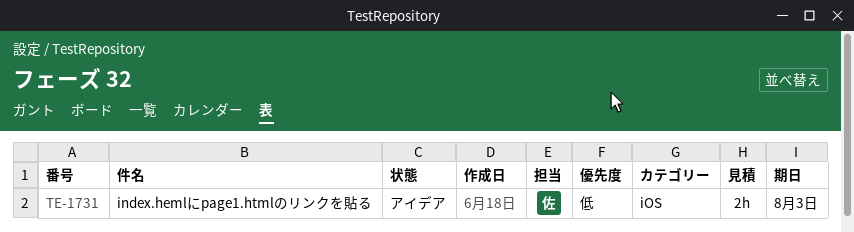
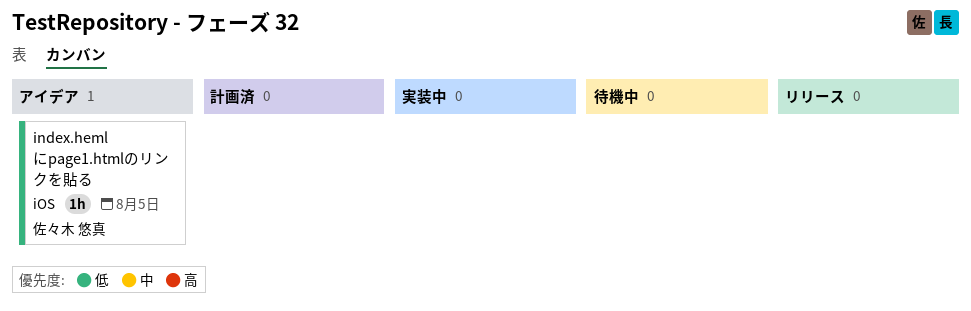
index.hemlにpage1.htmlのリンクを貼る, estimate: 2h -> 1h
index.hemlにpage1.htmlのリンクを貼る, due: Aug 3 -> Aug 5

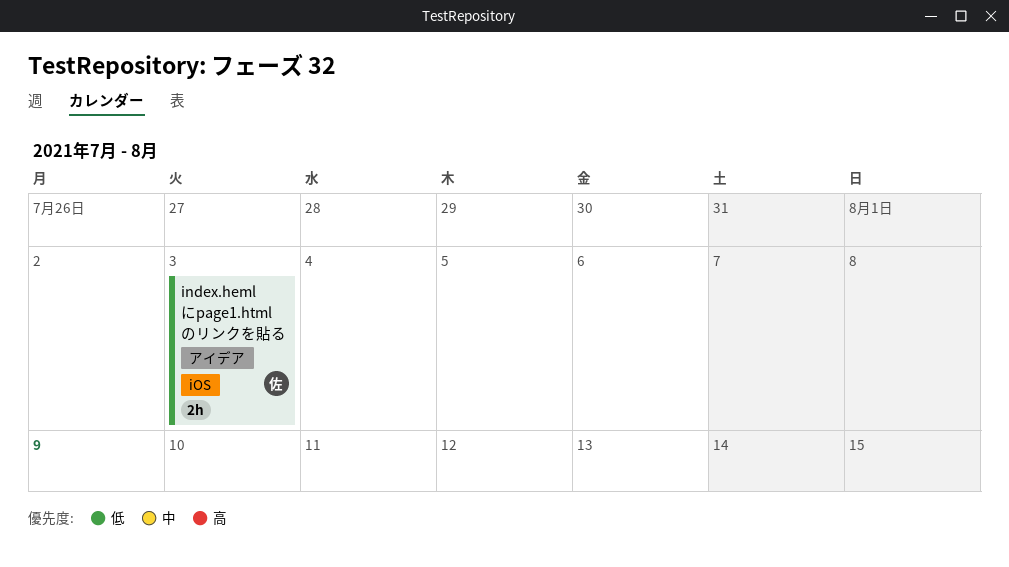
index.hemlにpage1.htmlのリンクを貼る, estimate: 1h -> 2h
index.hemlにpage1.htmlのリンクを貼る, due: Aug 5 -> Aug 3

